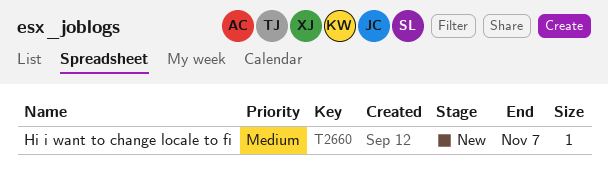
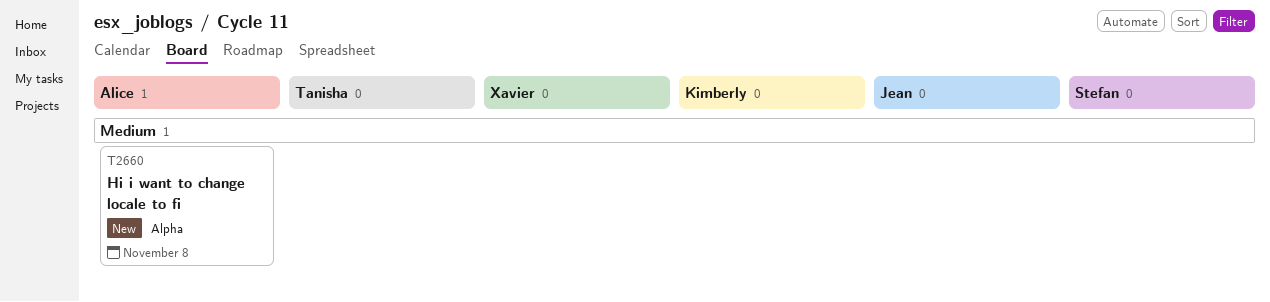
T2660, due: Nov 7 -> Nov 8

